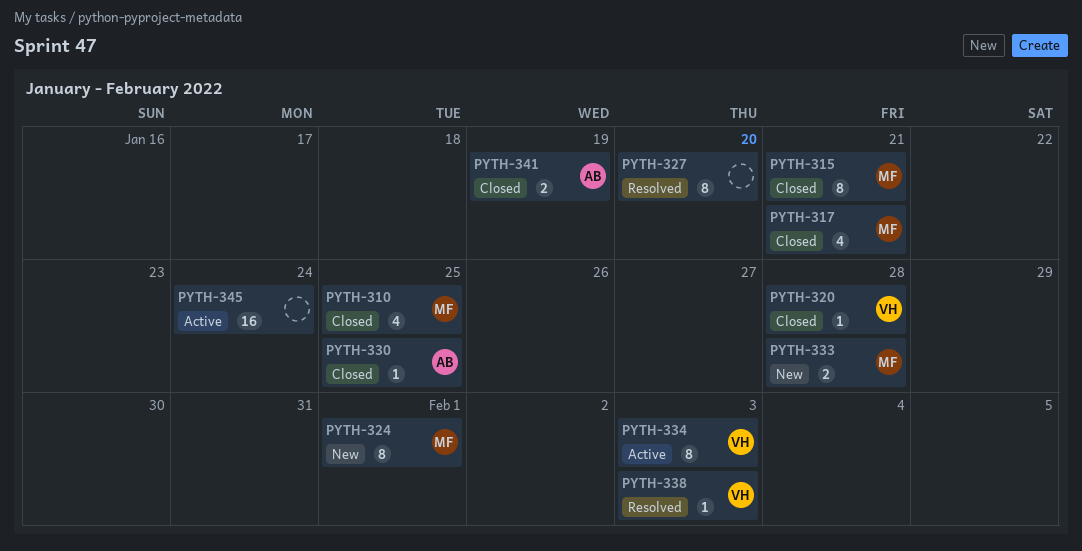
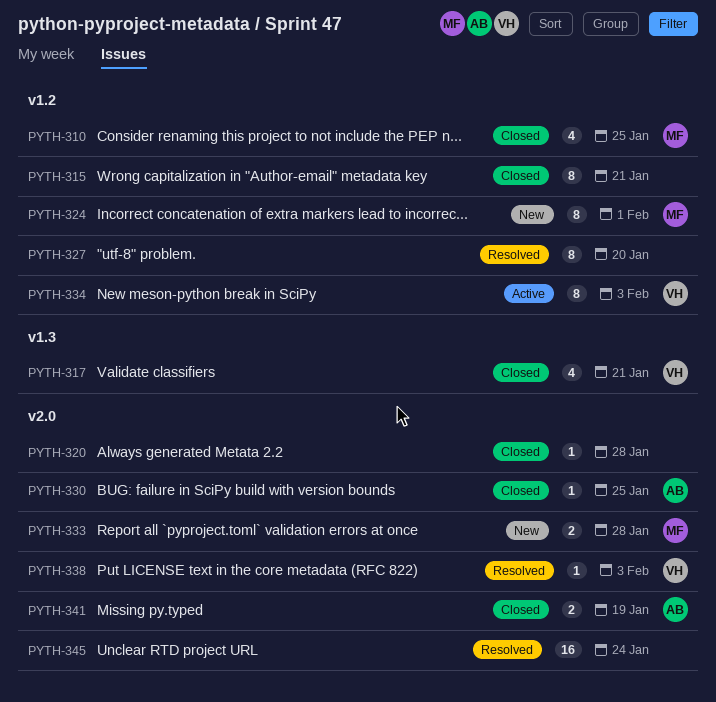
PYTH-315, owner: MF -> none
PYTH-317, owner: MF -> VH
PYTH-320, owner: VH -> none
PYTH-345, status: Active -> Resolved

